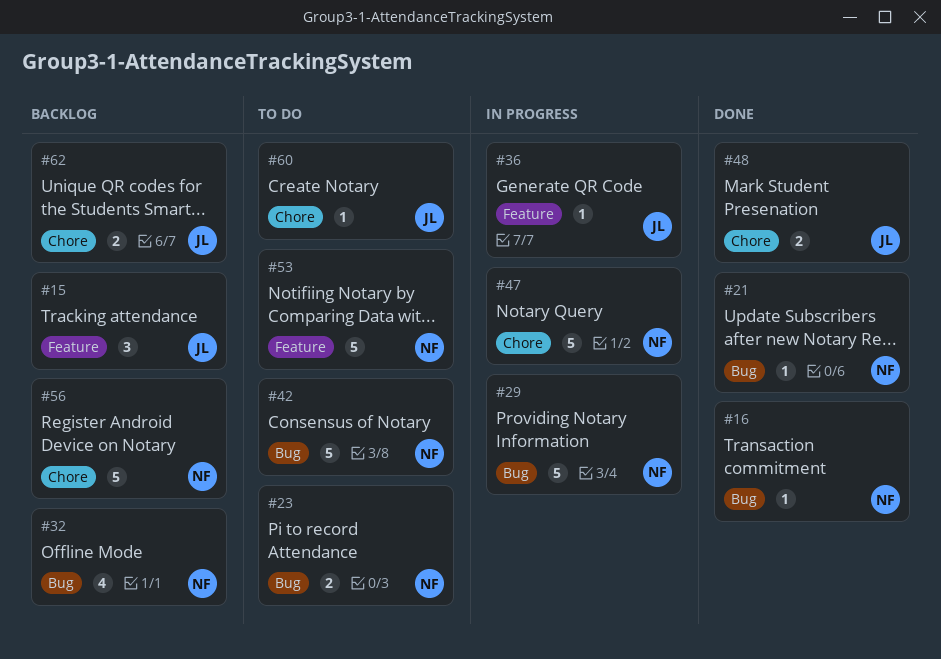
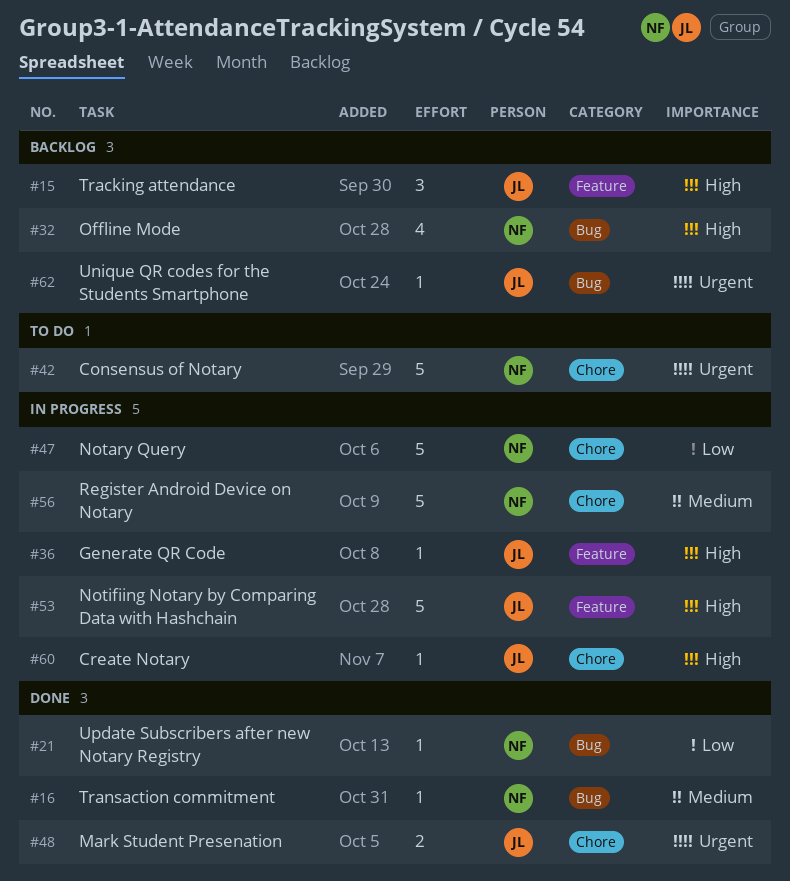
#23: present -> none
#29: present -> none
#42, label: Bug -> Chore
#53, status: To do -> In progress
#53, owner: NF -> JL
#56, status: Backlog -> In progress
#60, status: To do -> In progress
#62, label: Chore -> Bug
#62, estimate: 2 -> 1

